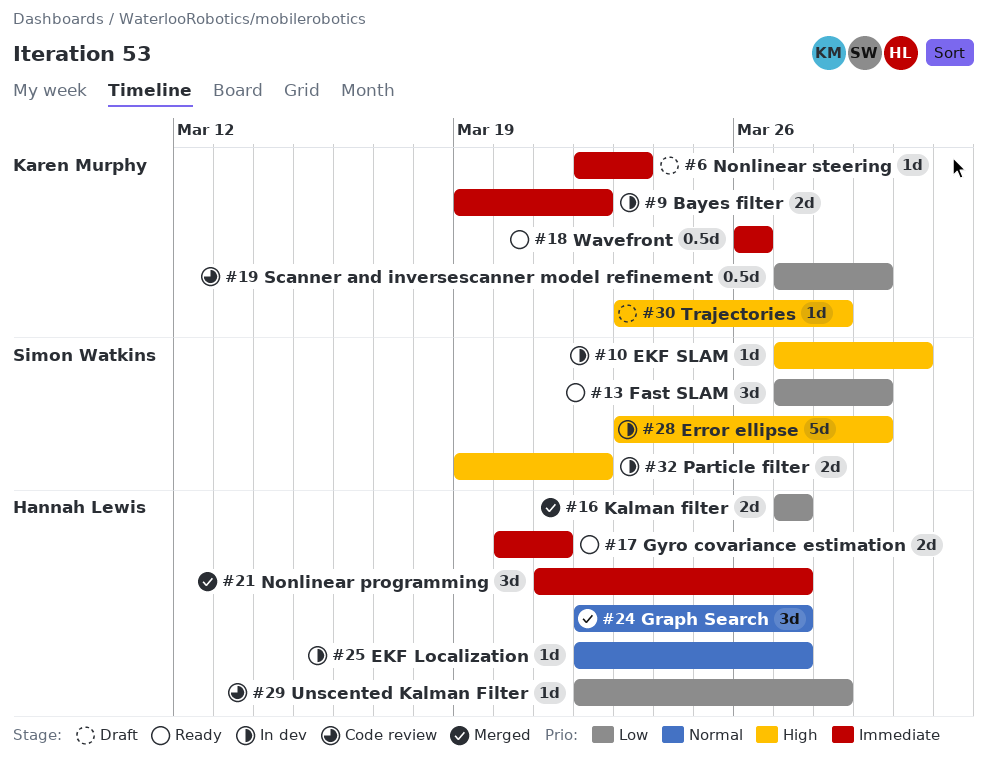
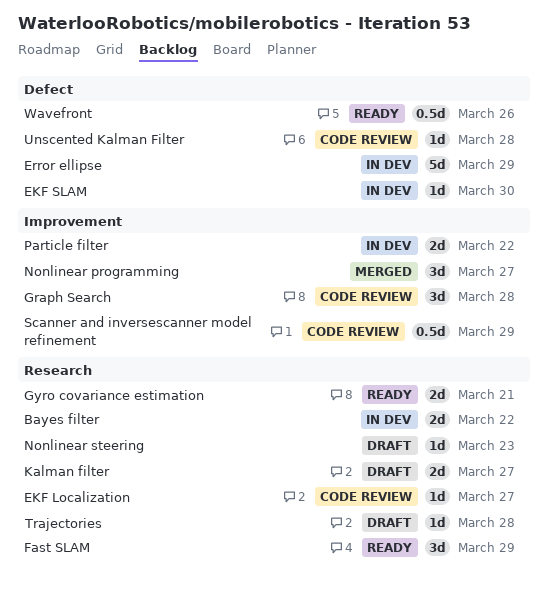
EKF Localization, status: In dev -> Code review
Graph Search, status: Merged -> Code review
Graph Search, due: Mar 27 -> Mar 28
Kalman filter, status: Merged -> Draft

